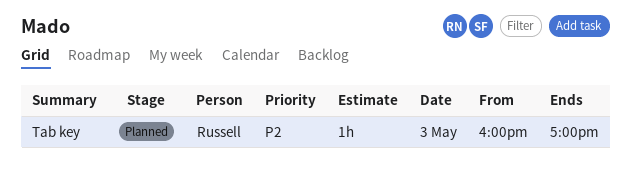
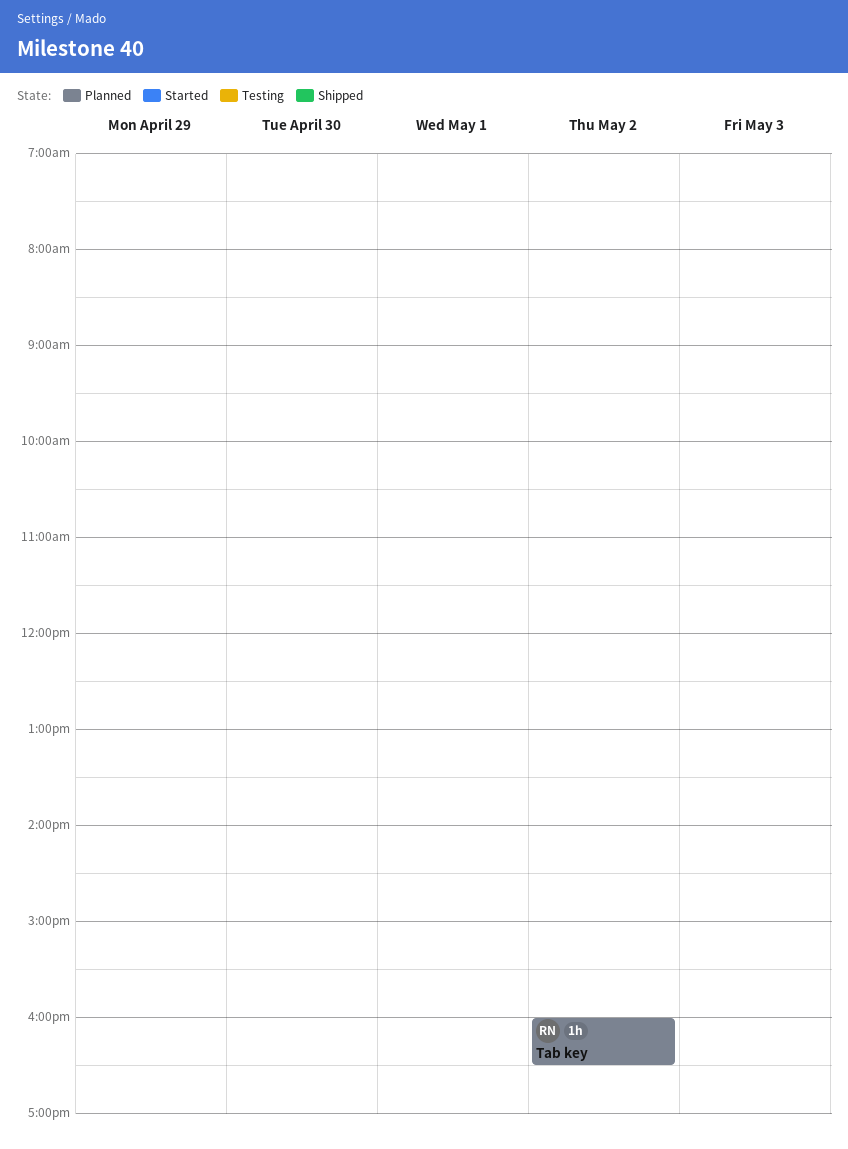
Tab key, day: May 3 -> May 2
Tab key, ends: 17:00 -> 16:30

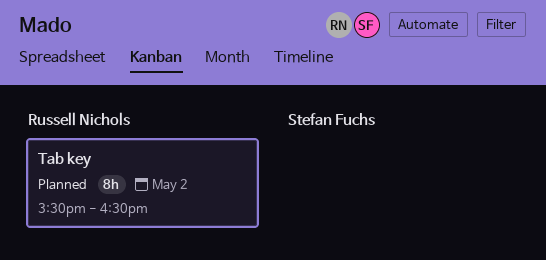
Tab key, estimate: 1h -> 8h
Tab key, begins: 16:00 -> 15:30

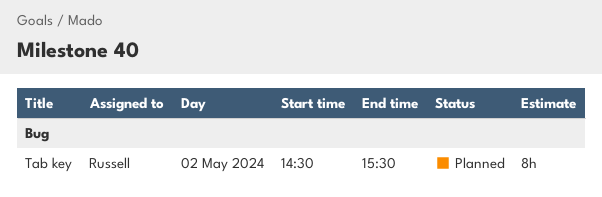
Tab key, begins: 15:30 -> 14:30
Tab key, ends: 16:30 -> 15:30

